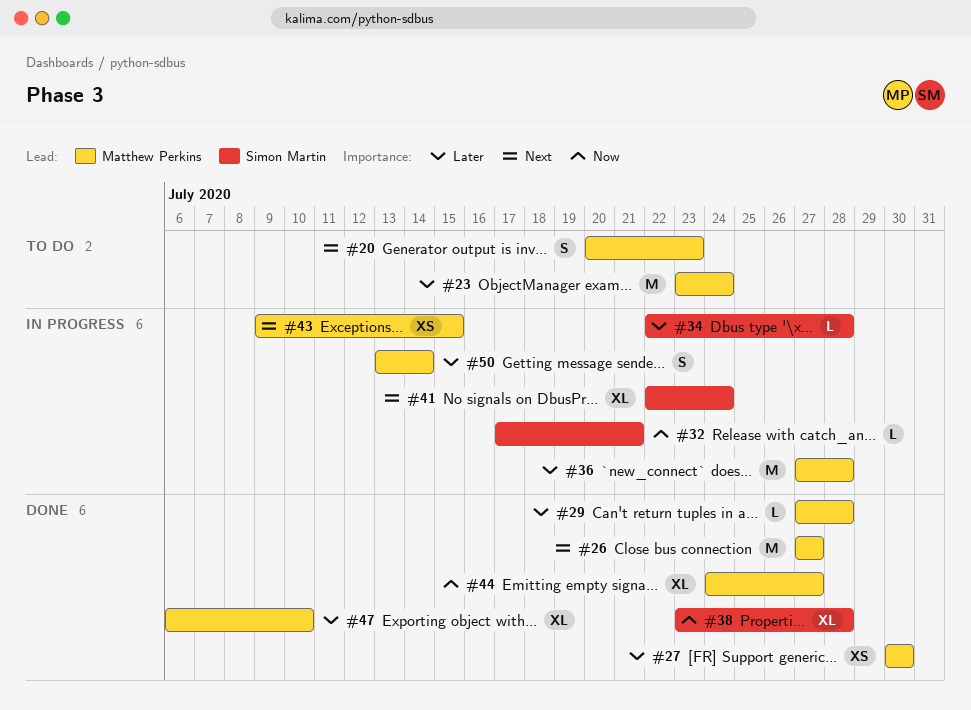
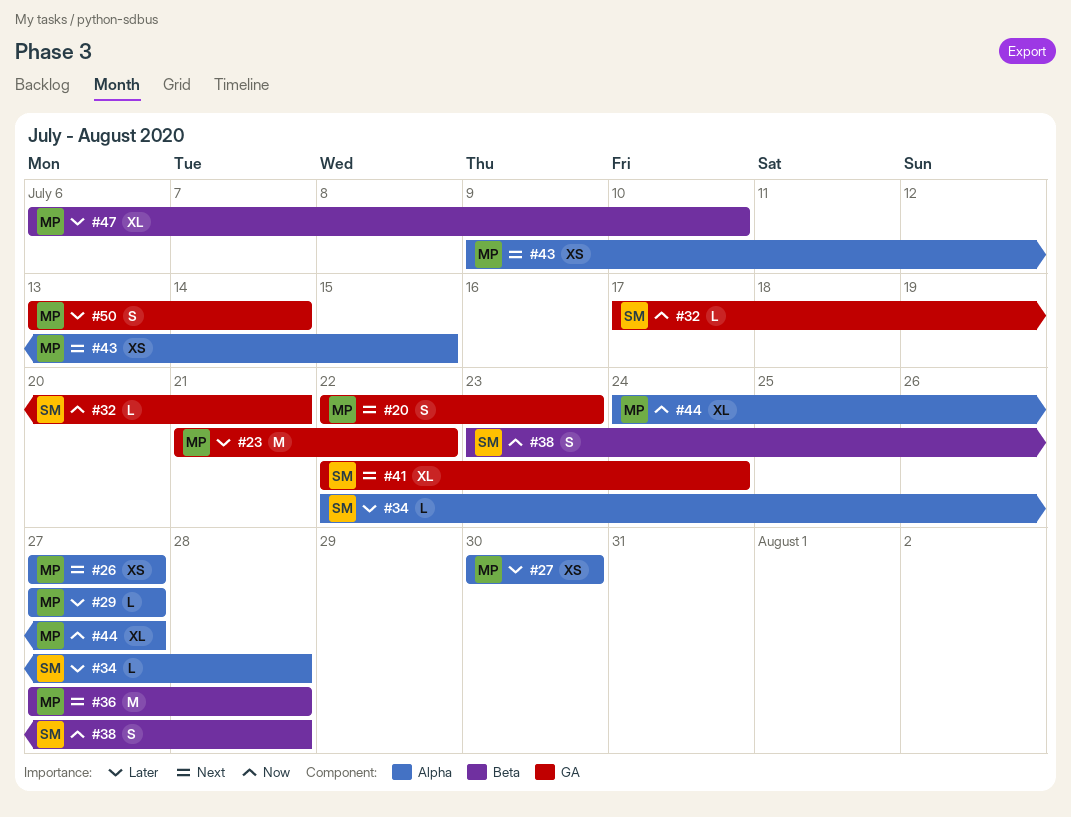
#20, start: Jul 20 -> Jul 22
#23, start: Jul 23 -> Jul 21
#23, due: Jul 24 -> Jul 22
#26, estimate: M -> XS
#29, due: Jul 28 -> Jul 27
#36, priority: Later -> Next
#38, estimate: XL -> S

